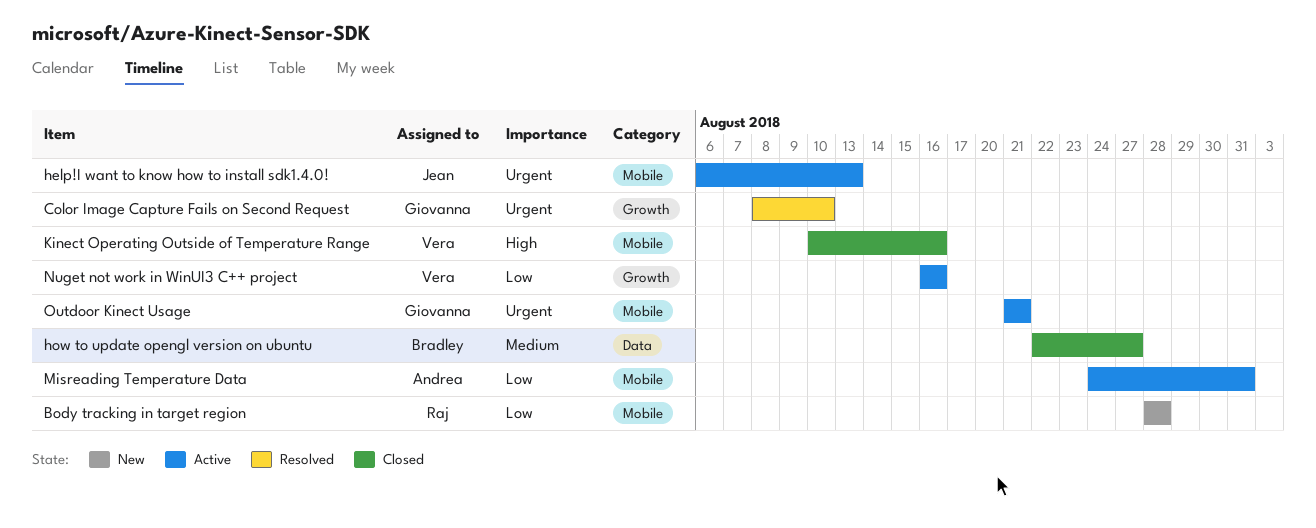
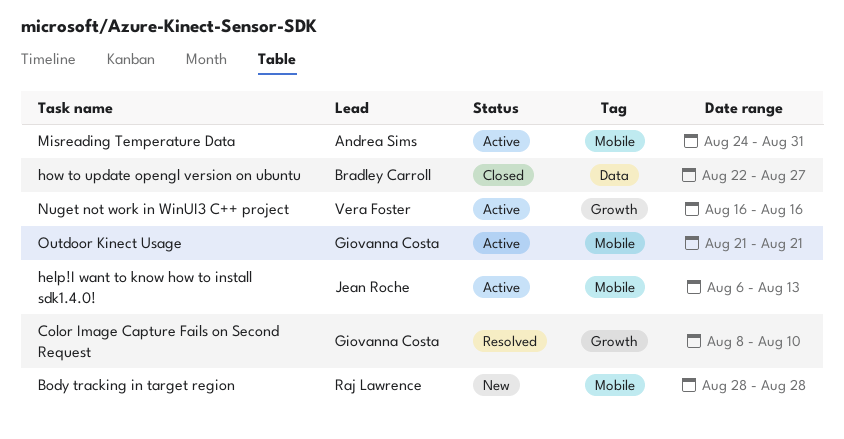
Kinect Operating Outside of Temperature Range: present -> none

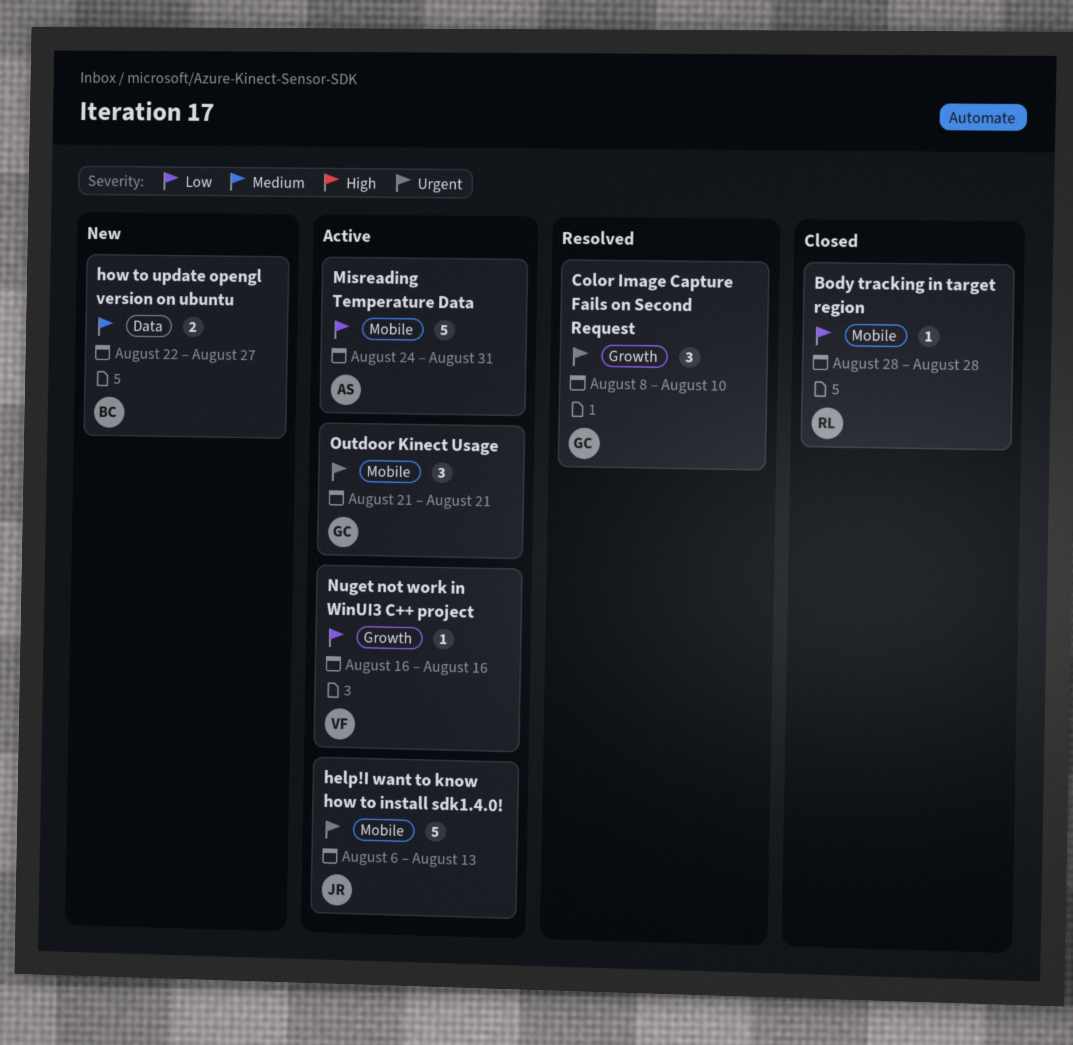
Body tracking in target region, status: New -> Closed
how to update opengl version on ubuntu, status: Closed -> New

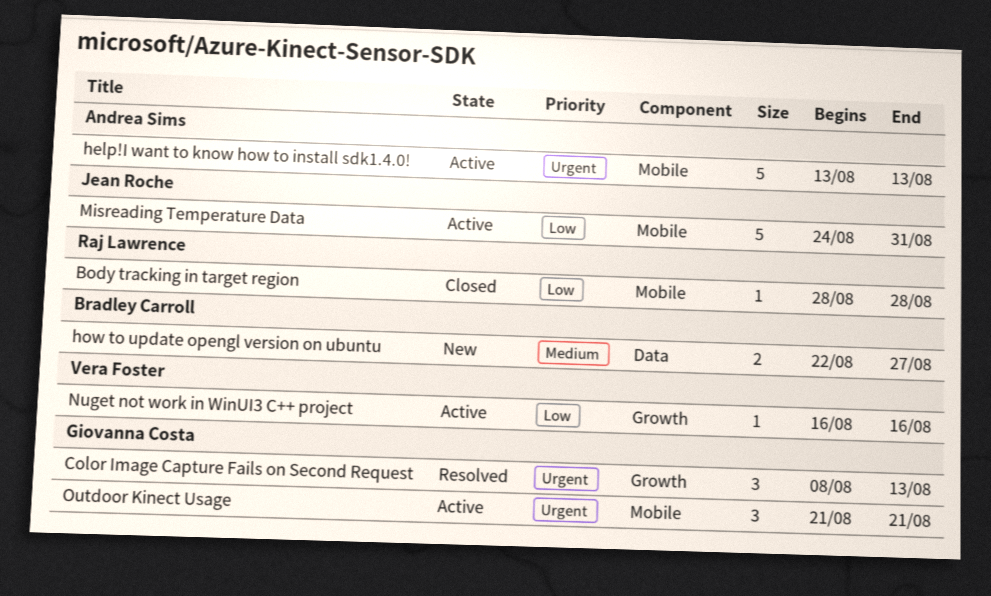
Color Image Capture Fails on Second Request, due: Aug 10 -> Aug 13
help!I want to know how to install sdk1.4.0!, owner: Jean Roche -> Andrea Sims
help!I want to know how to install sdk1.4.0!, start: Aug 6 -> Aug 13
Misreading Temperature Data, owner: Andrea Sims -> Jean Roche

